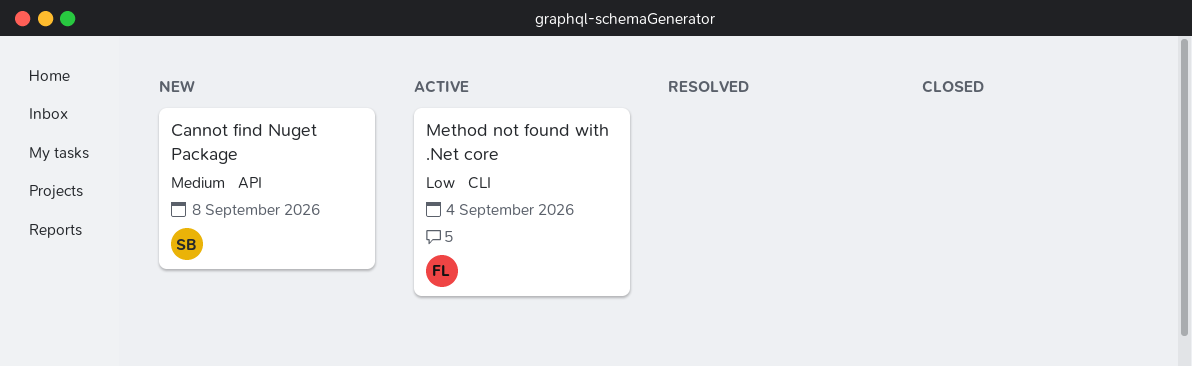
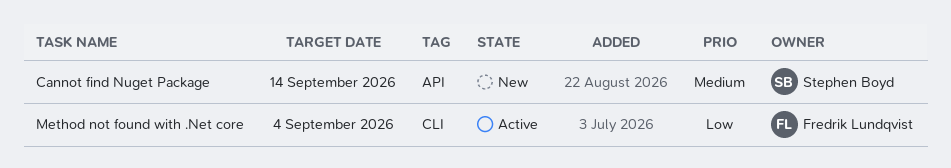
Cannot find Nuget Package, due: Sep 8 -> Sep 14

